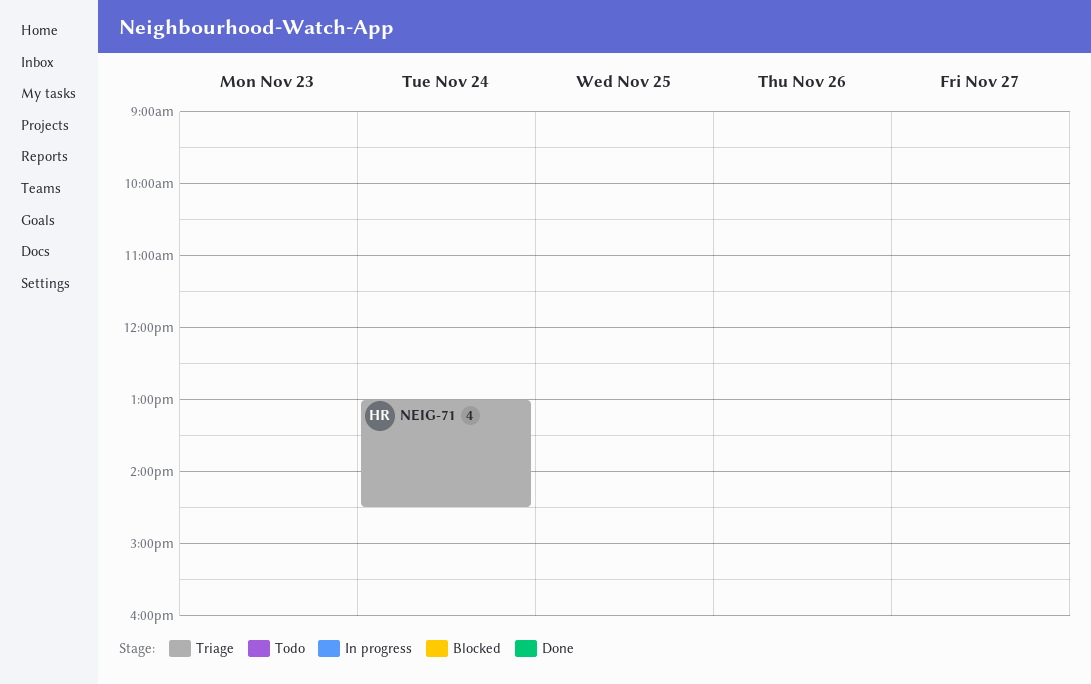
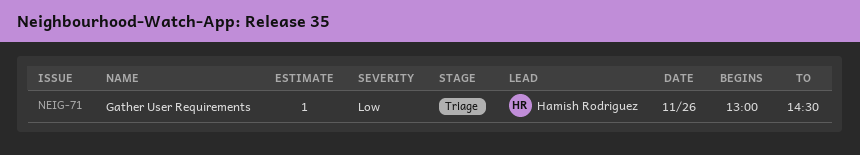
NEIG-71, estimate: 4 -> 1
NEIG-71, day: Nov 24 -> Nov 26

